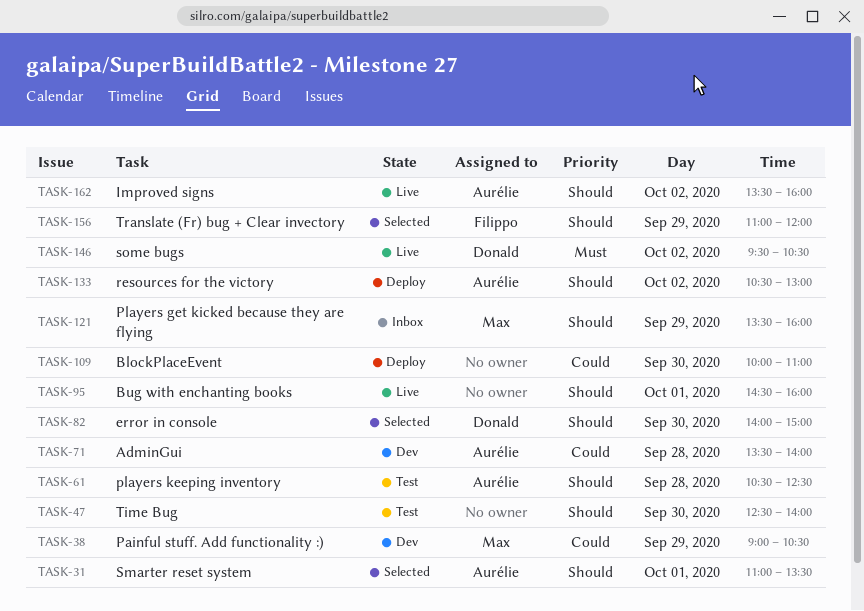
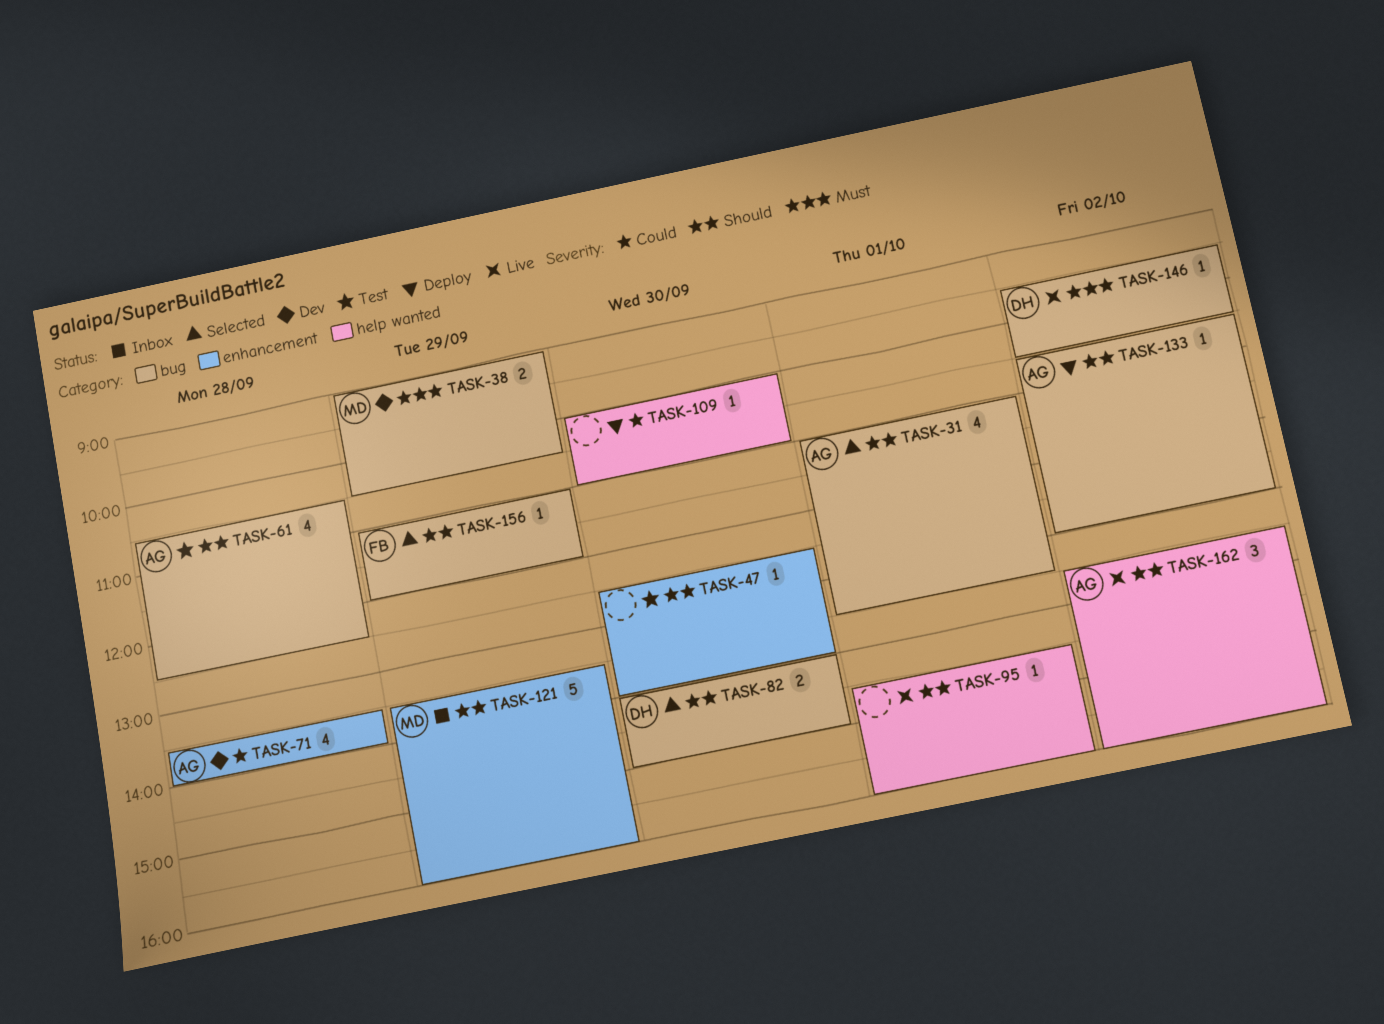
TASK-38, priority: Could -> Must

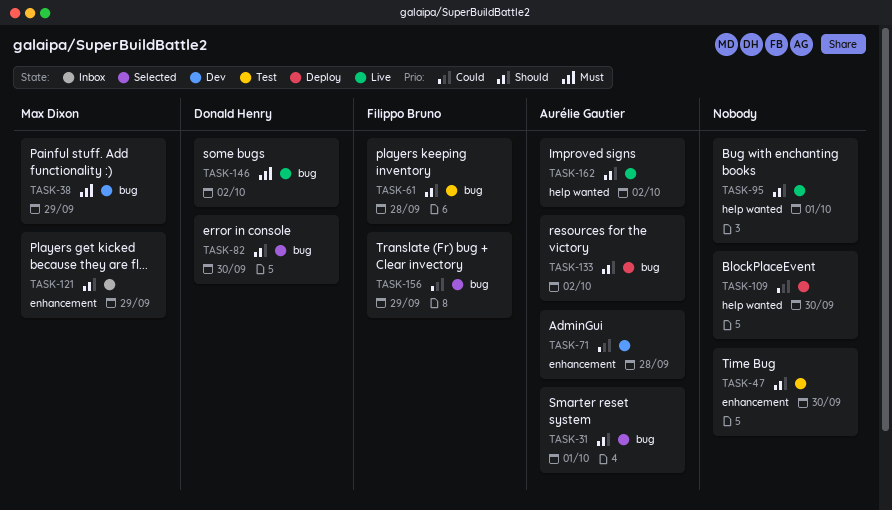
TASK-61, owner: Aurélie Gautier -> Filippo Bruno
TASK-156, priority: Should -> Could

